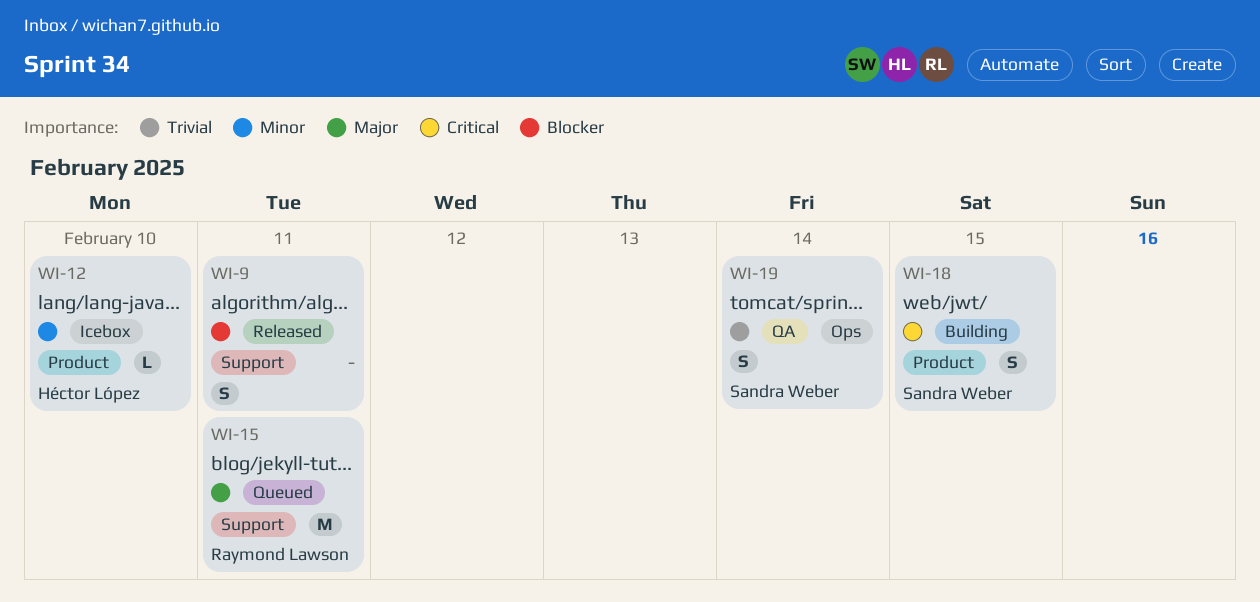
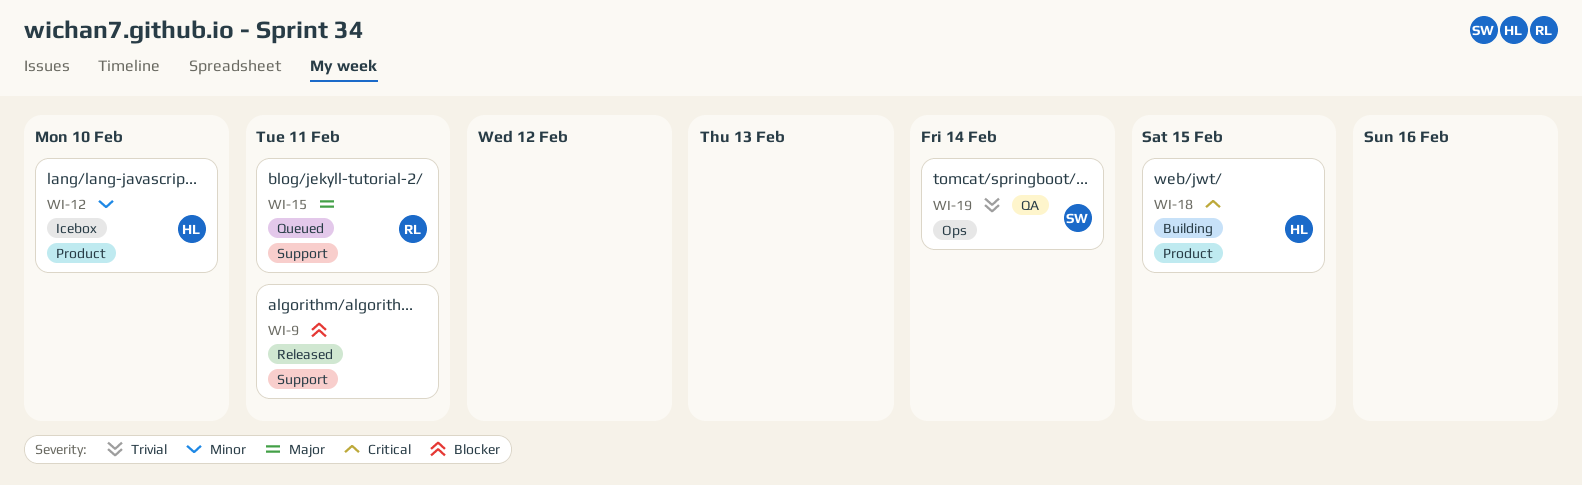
WI-18, owner: Sandra Weber -> Héctor López

